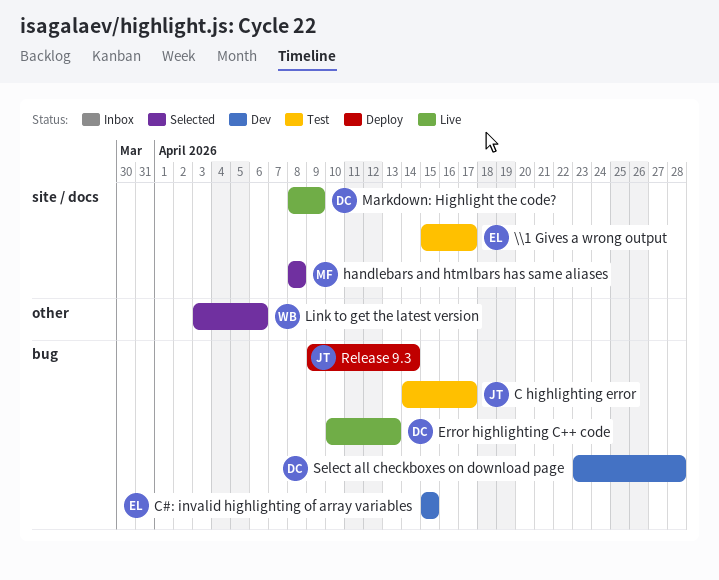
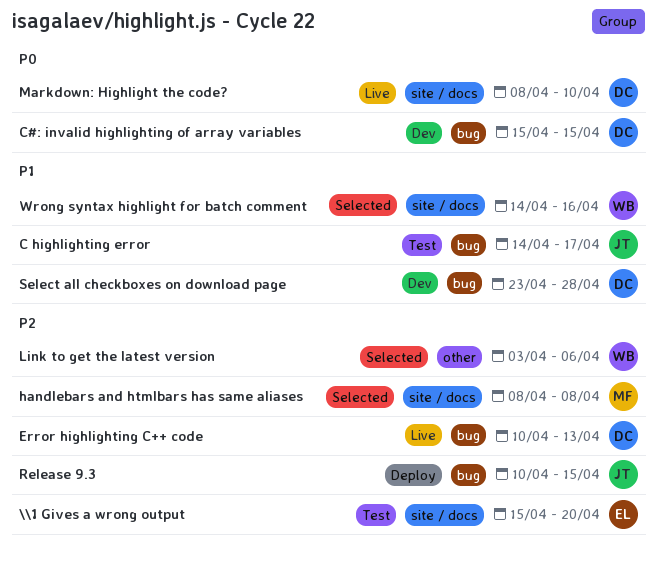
\\1 Gives a wrong output, due: Apr 17 -> Apr 20
C#: invalid highlighting of array variables, owner: EL -> DC
Markdown: Highlight the code?, due: Apr 9 -> Apr 10
Release 9.3, start: Apr 9 -> Apr 10
Release 9.3, due: Apr 14 -> Apr 15
Wrong syntax highlight for batch comment: none -> present

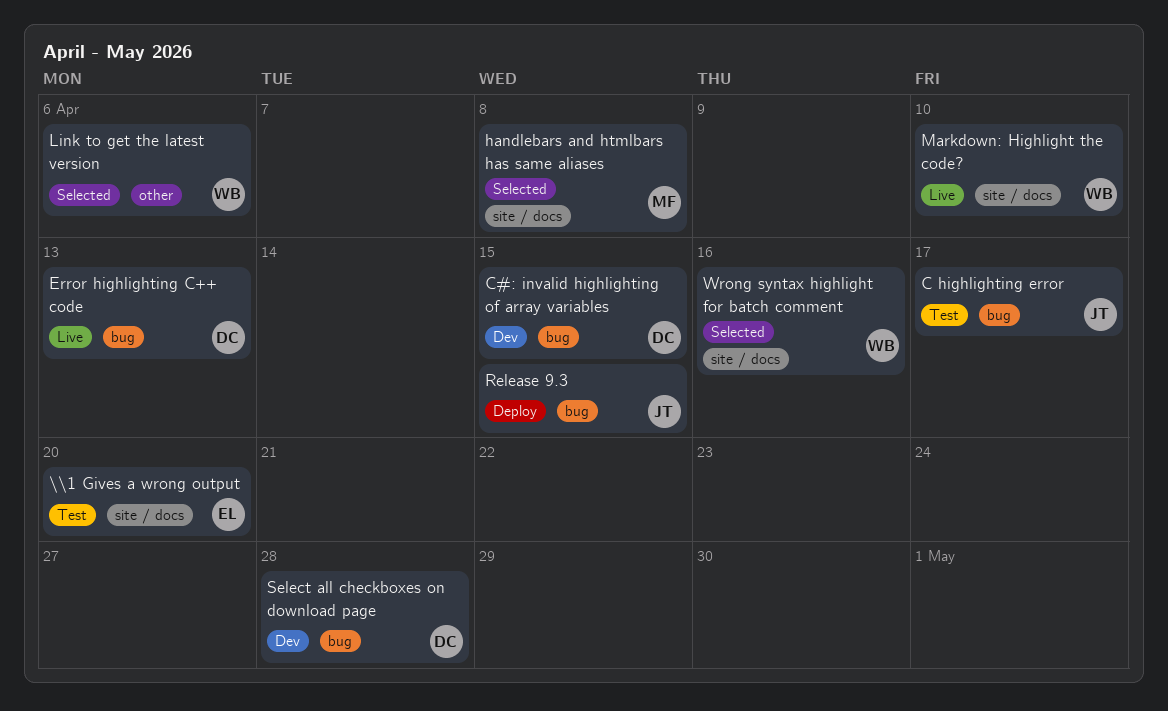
Markdown: Highlight the code?, owner: DC -> WB

